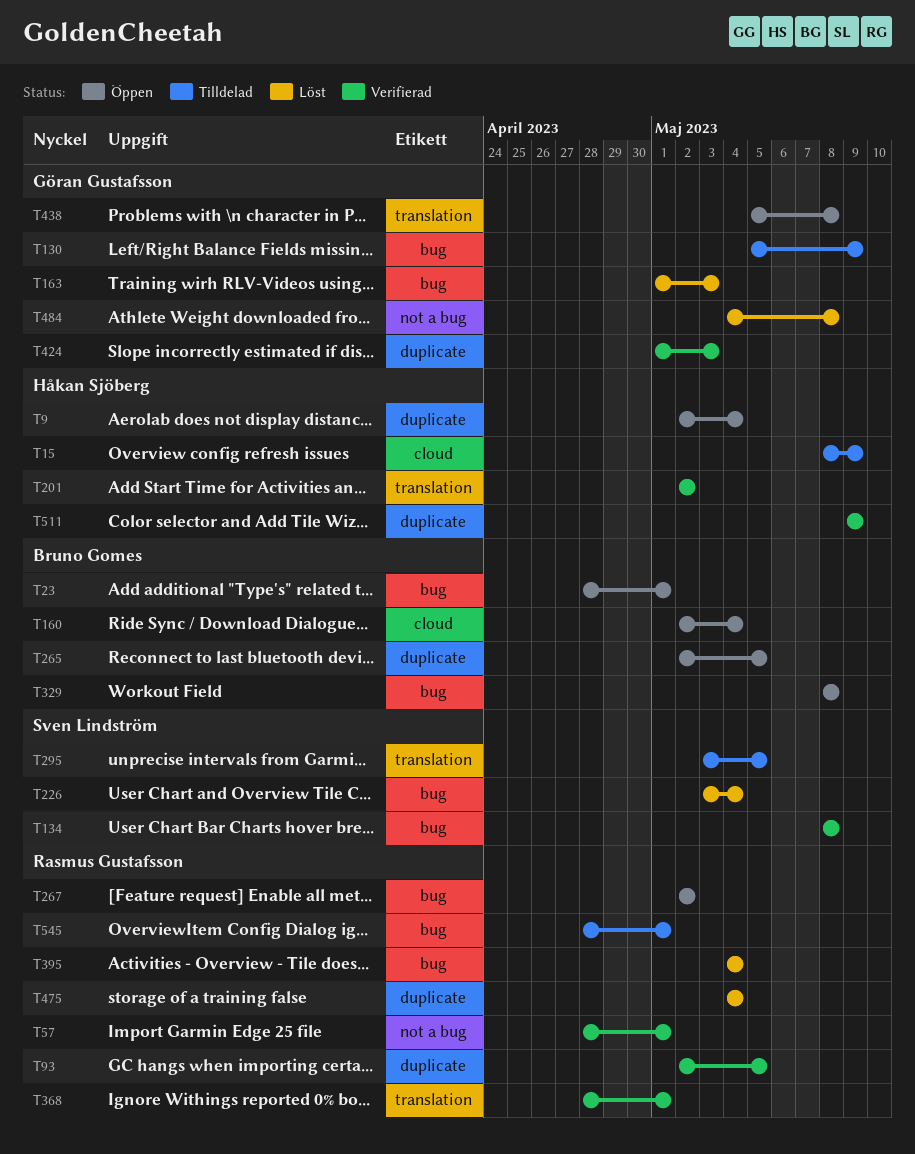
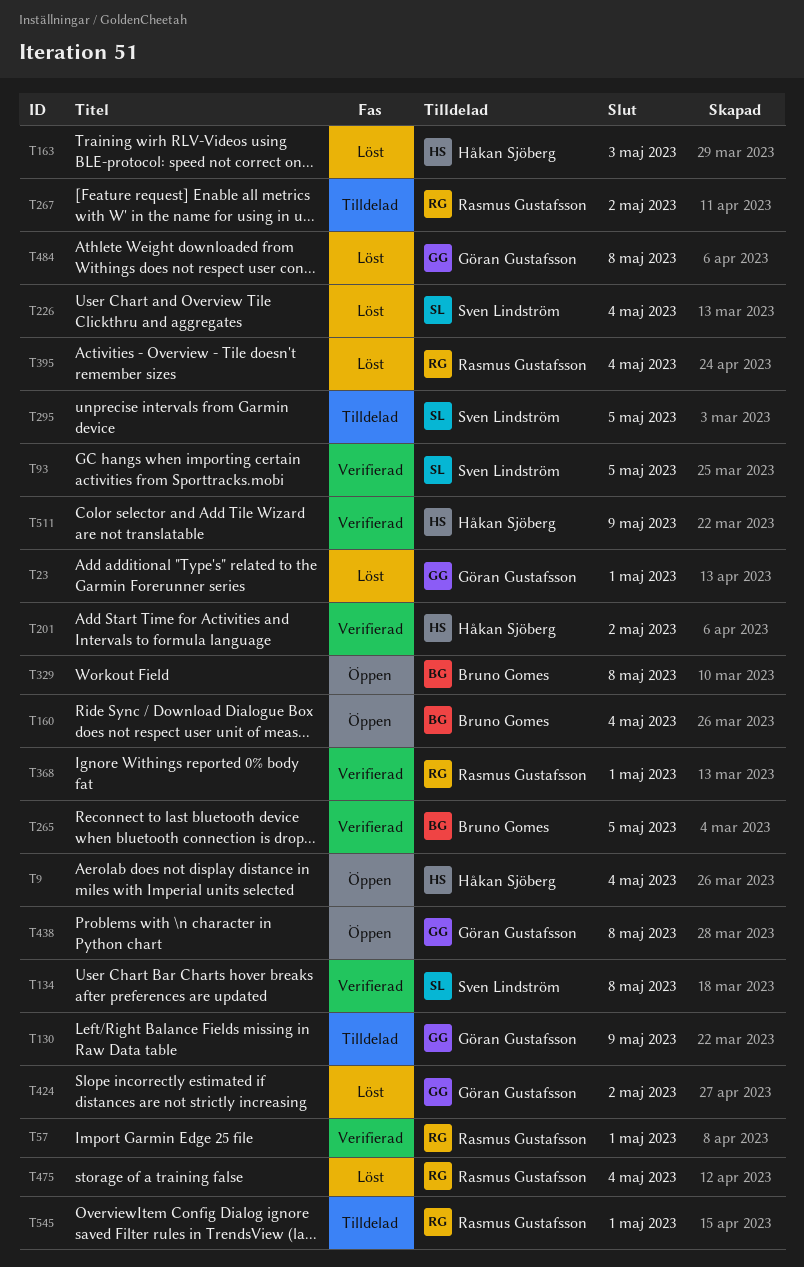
T15: present -> none
T23, status: Öppen -> Löst
T23, owner: Bruno Gomes -> Göran Gustafsson
T93, owner: Rasmus Gustafsson -> Sven Lindström
T163, owner: Göran Gustafsson -> Håkan Sjöberg
T265, status: Öppen -> Verifierad
T267, status: Öppen -> Tilldelad
T424, status: Verifierad -> Löst
T424, due: May 3 -> May 2

